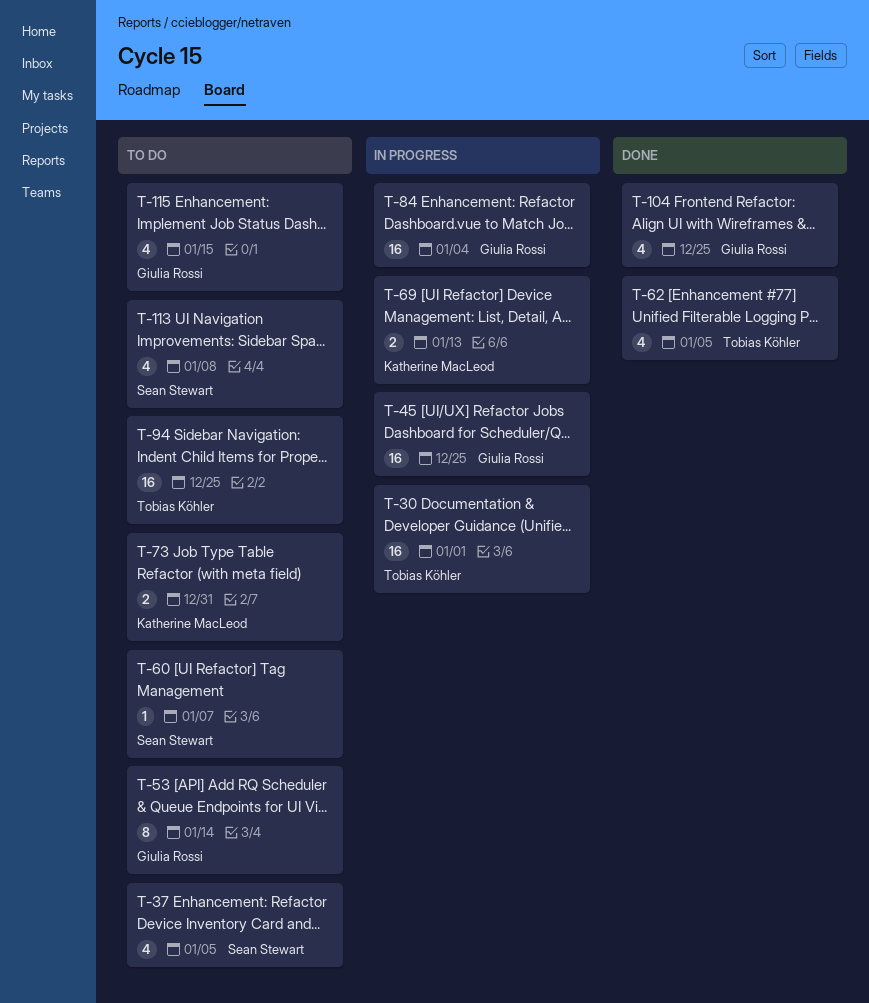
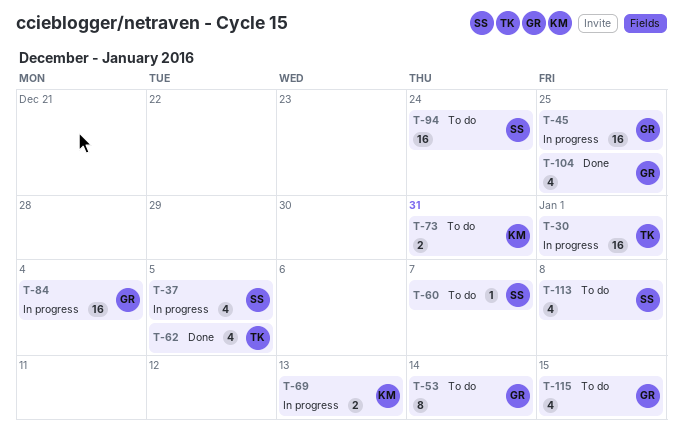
T-37, status: To do -> In progress
T-94, owner: Tobias Köhler -> Sean Stewart
T-94, due: Dec 25 -> Dec 24

